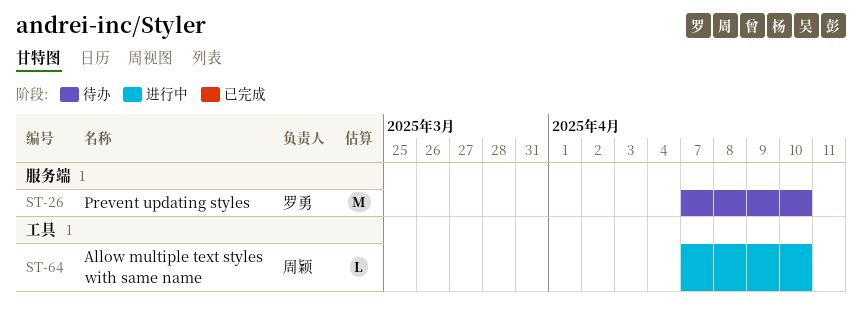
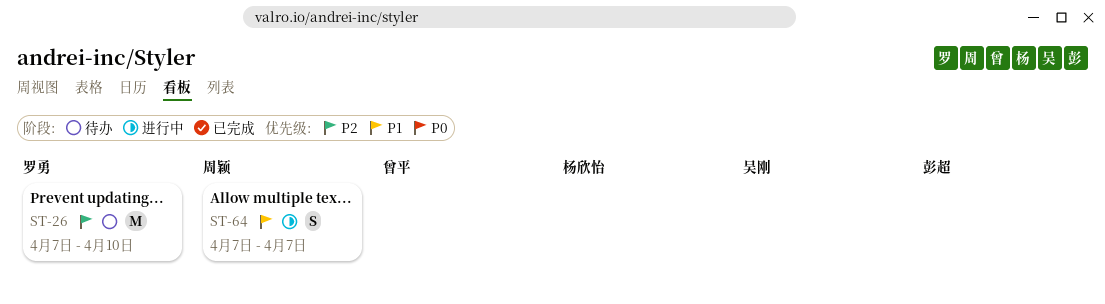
ST-64, estimate: L -> S
ST-64, due: Apr 10 -> Apr 7

